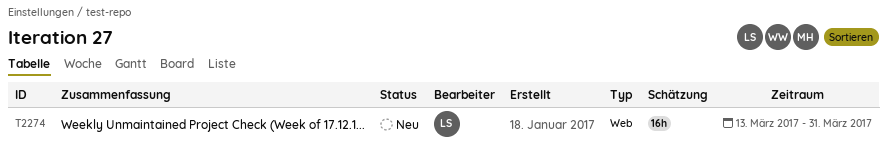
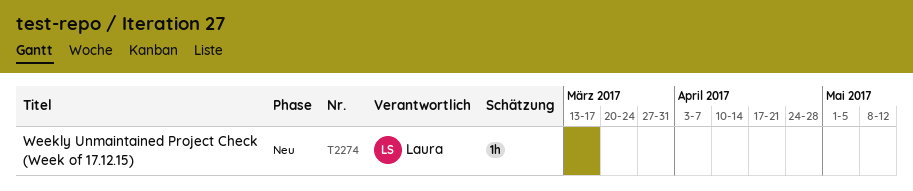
T2274, estimate: 16h -> 1h
T2274, due: Mar 31 -> Mar 17

